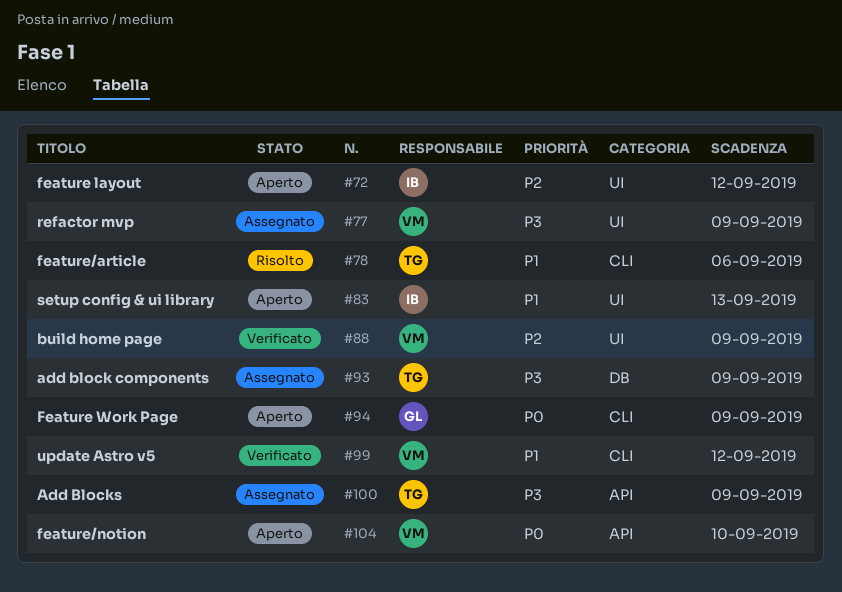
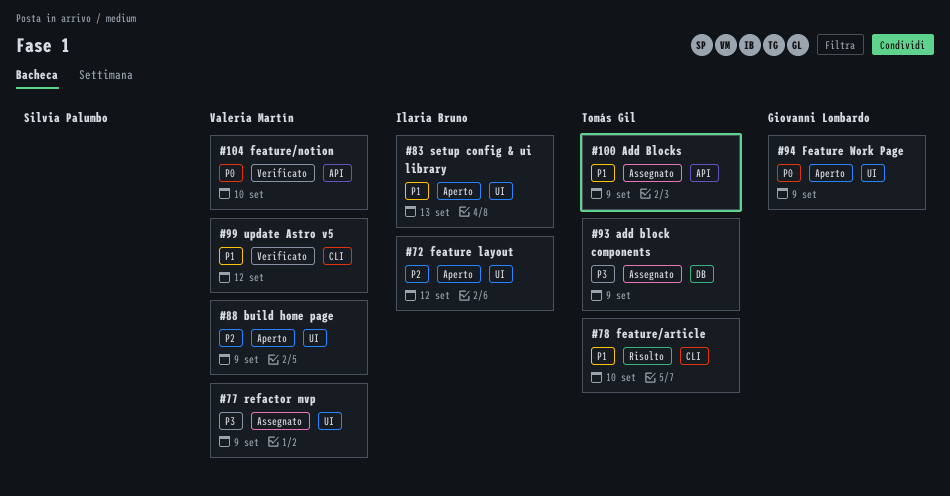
#78, due: Sep 6 -> Sep 10
#88, status: Verificato -> Aperto
#94, label: CLI -> UI
#100, priority: P3 -> P1
#104, status: Aperto -> Verificato

